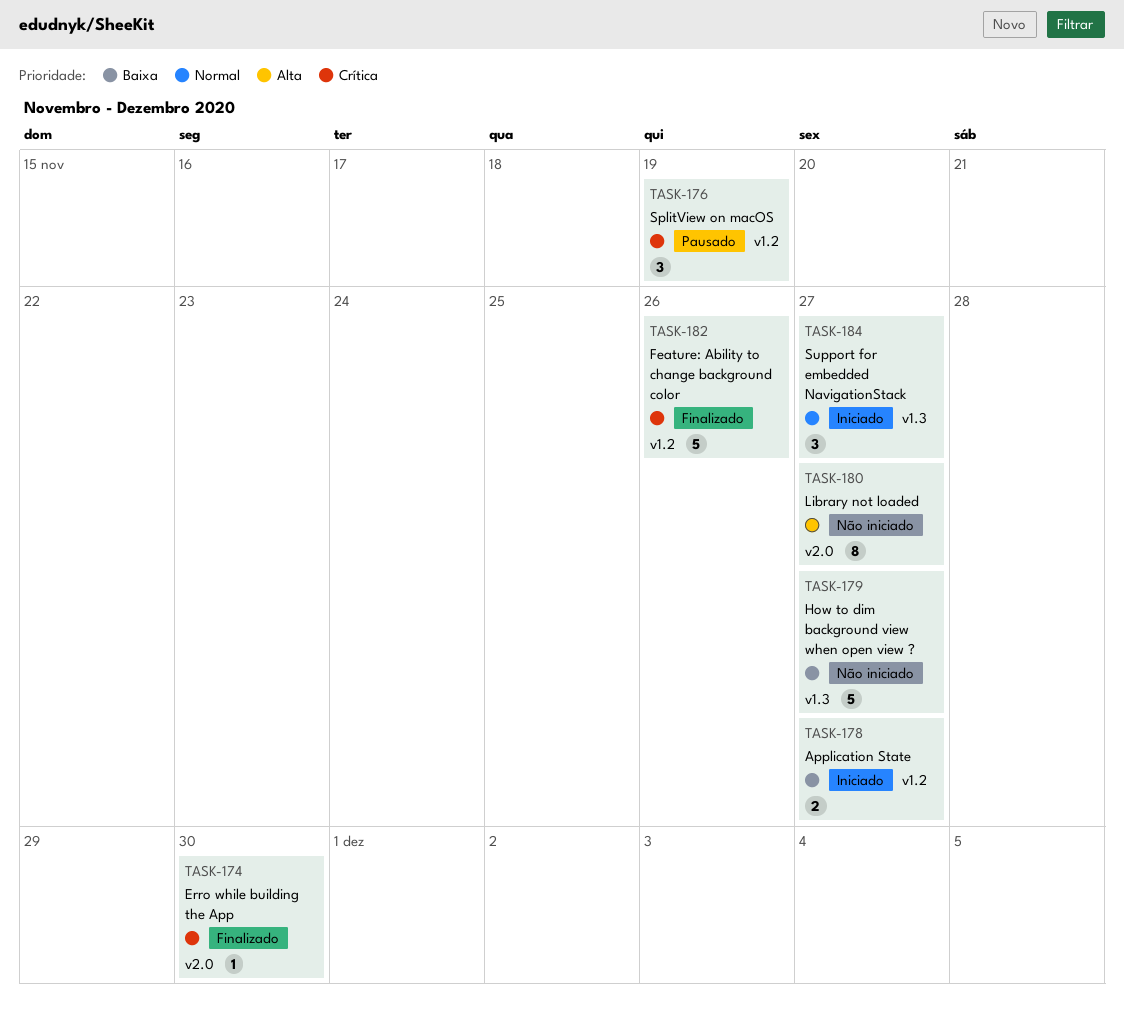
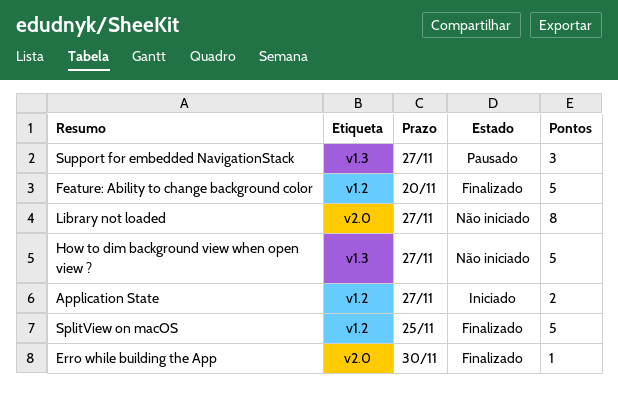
Feature: Ability to change background color, due: Nov 26 -> Nov 20
SplitView on macOS, status: Pausado -> Finalizado
SplitView on macOS, estimate: 3 -> 5
SplitView on macOS, due: Nov 19 -> Nov 25
Support for embedded NavigationStack, status: Iniciado -> Pausado

